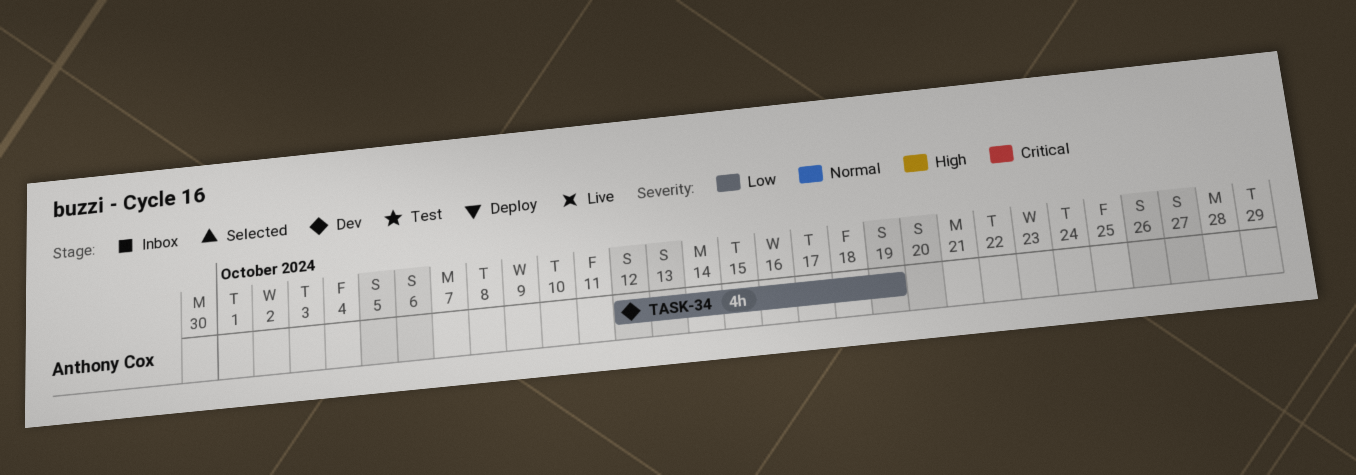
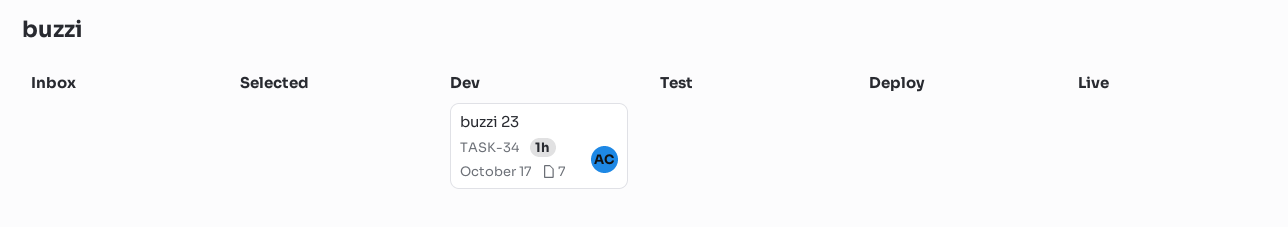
TASK-34, estimate: 4h -> 1h
TASK-34, due: Oct 19 -> Oct 17

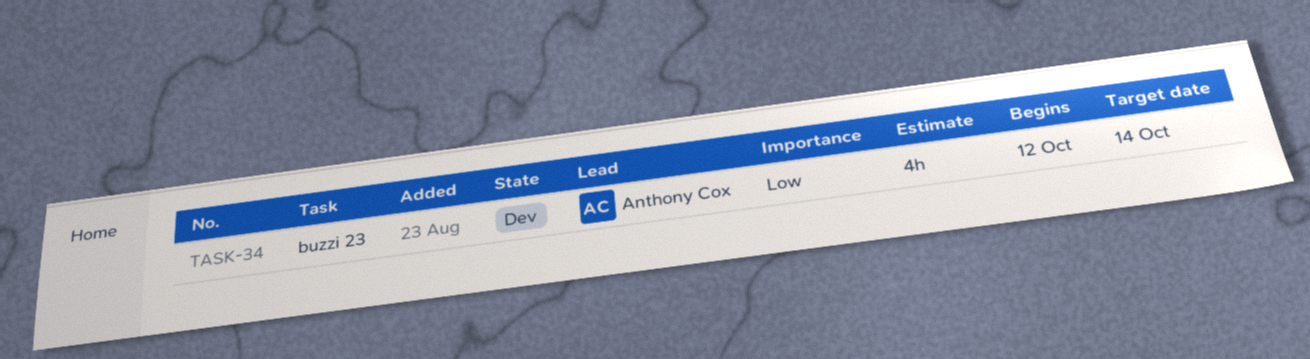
TASK-34, estimate: 1h -> 4h
TASK-34, due: Oct 17 -> Oct 14

